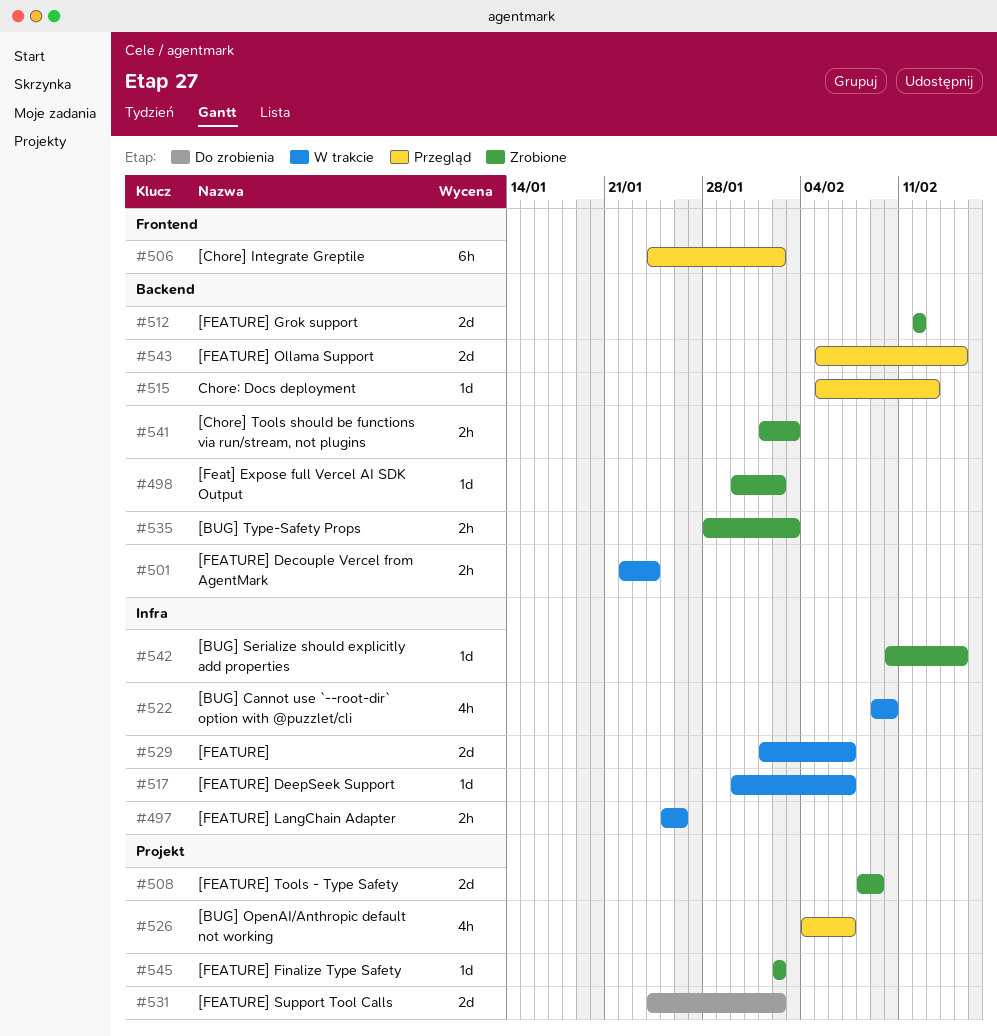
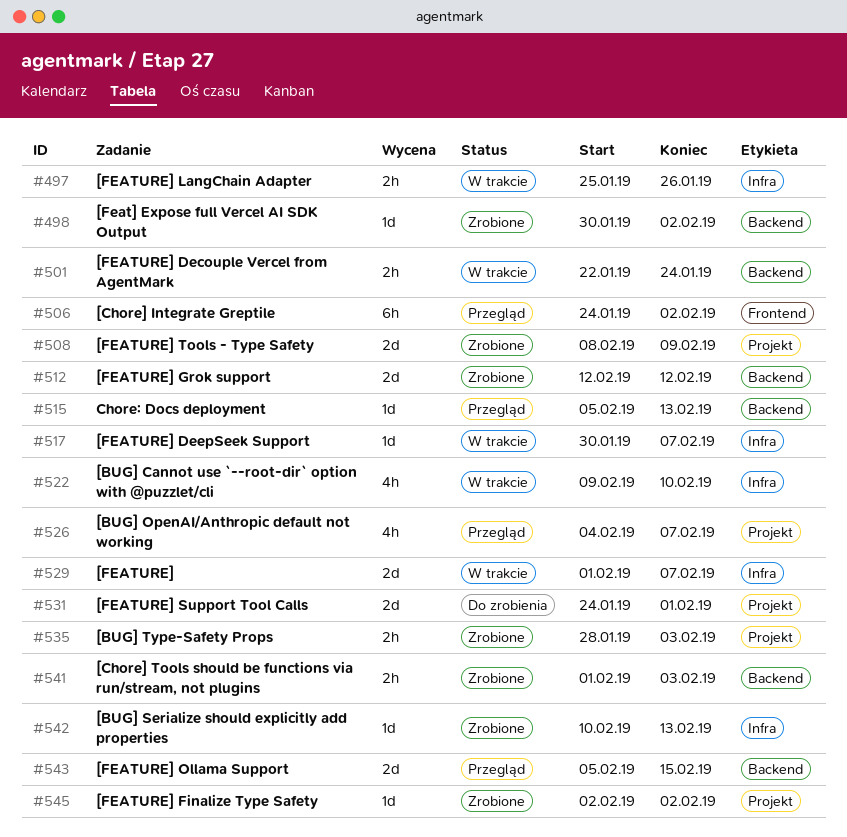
#531, due: Feb 2 -> Feb 1
#535, label: Backend -> Projekt
#542, due: Feb 15 -> Feb 13

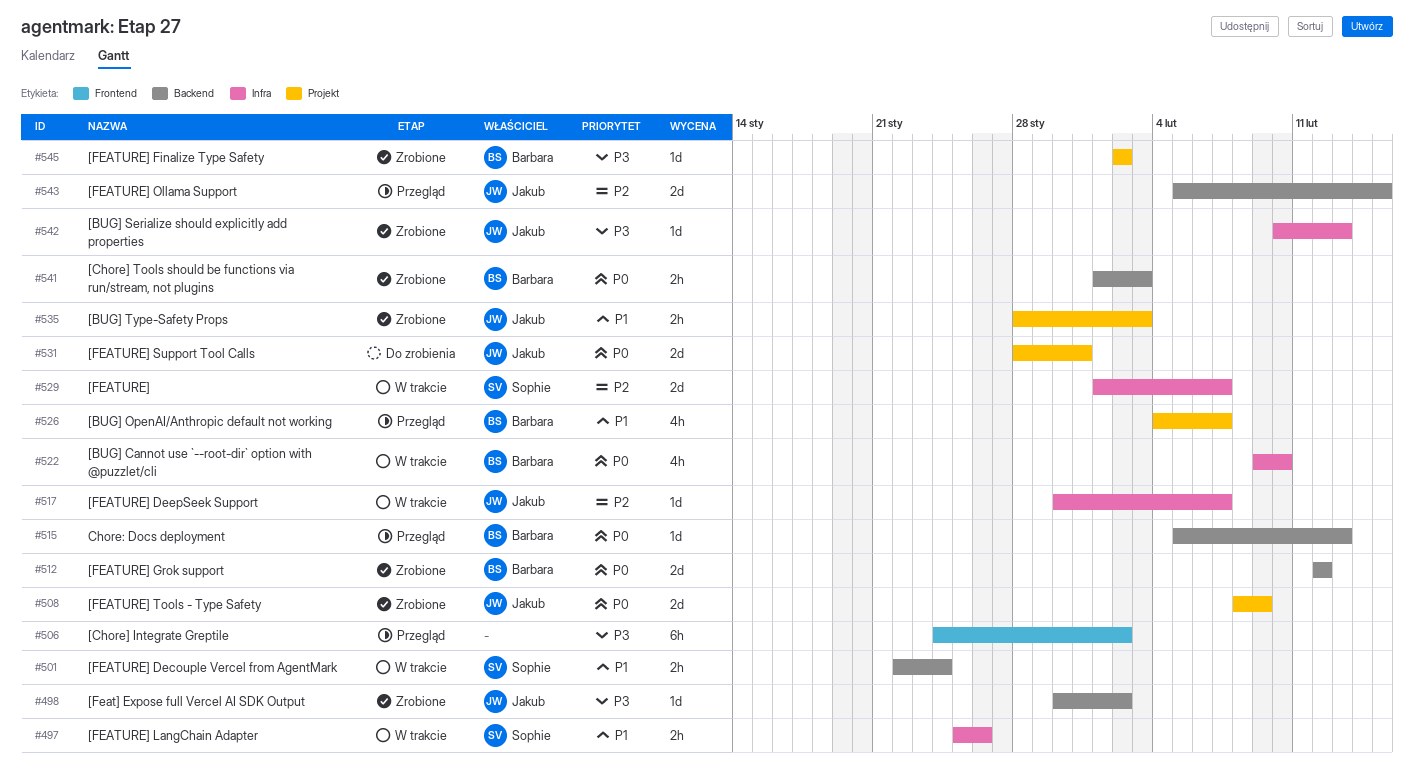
#531, start: Jan 24 -> Jan 28
#531, due: Feb 1 -> Jan 31

